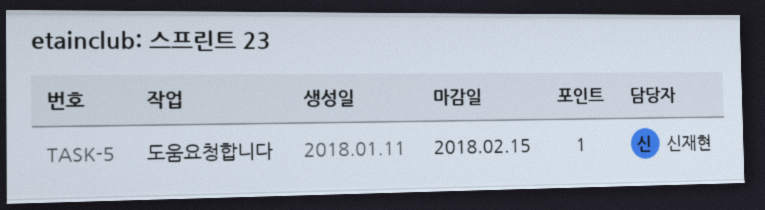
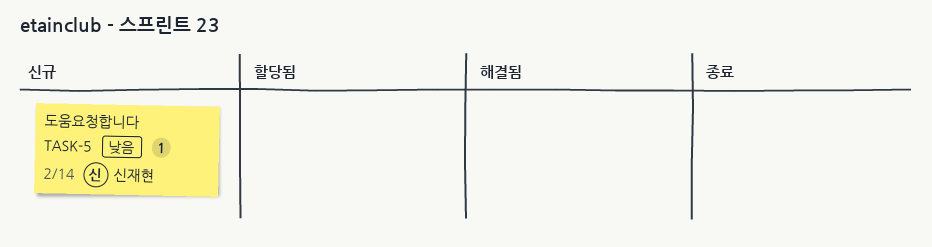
TASK-5, due: Feb 15 -> Feb 14

